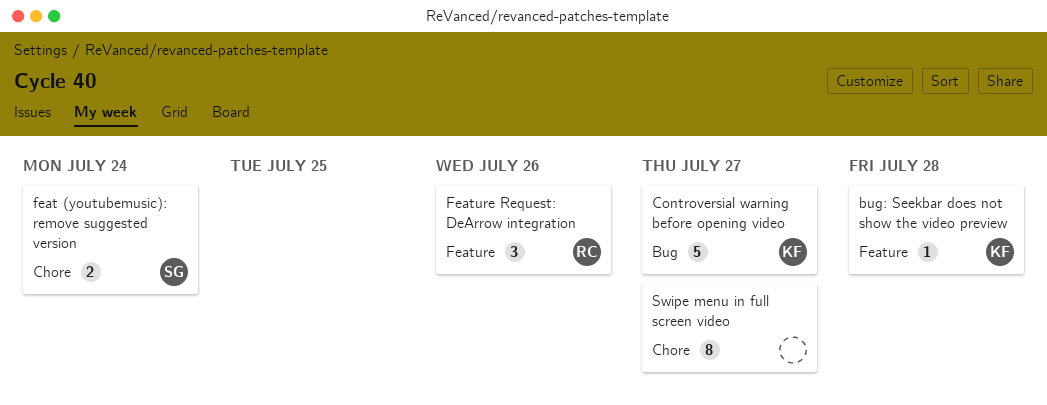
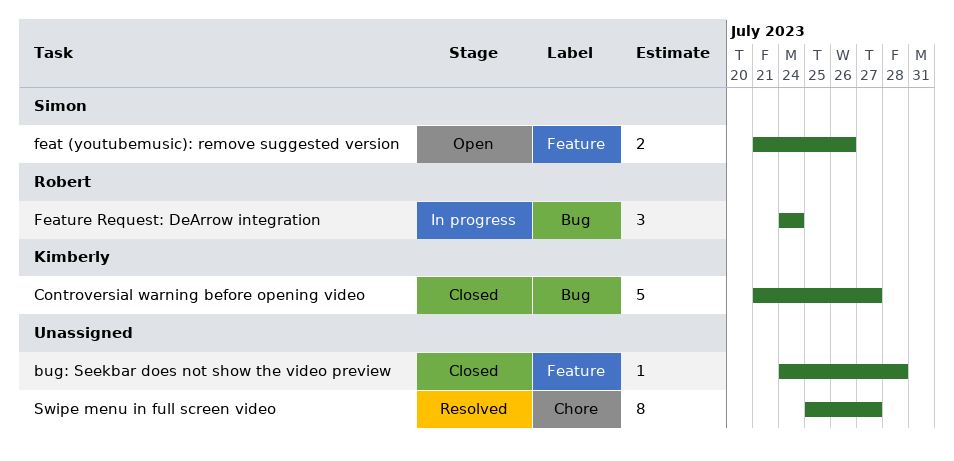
bug: Seekbar does not show the video preview, owner: Kimberly -> none
feat (youtubemusic): remove suggested version, label: Chore -> Feature
feat (youtubemusic): remove suggested version, due: Jul 24 -> Jul 26
Feature Request: DeArrow integration, label: Feature -> Bug
Feature Request: DeArrow integration, due: Jul 26 -> Jul 24

